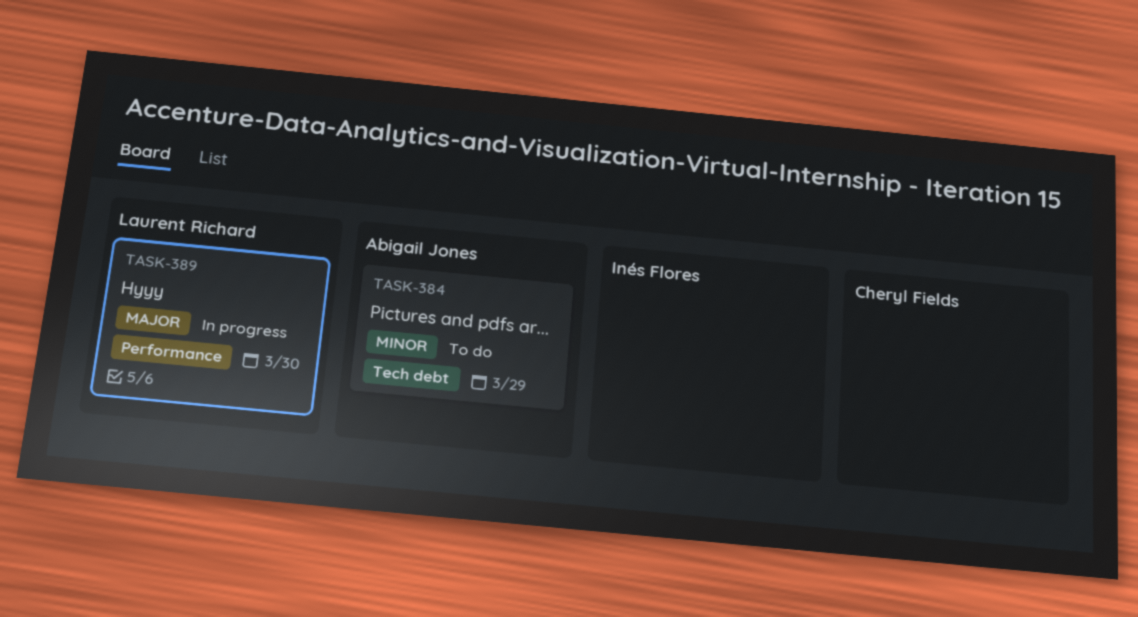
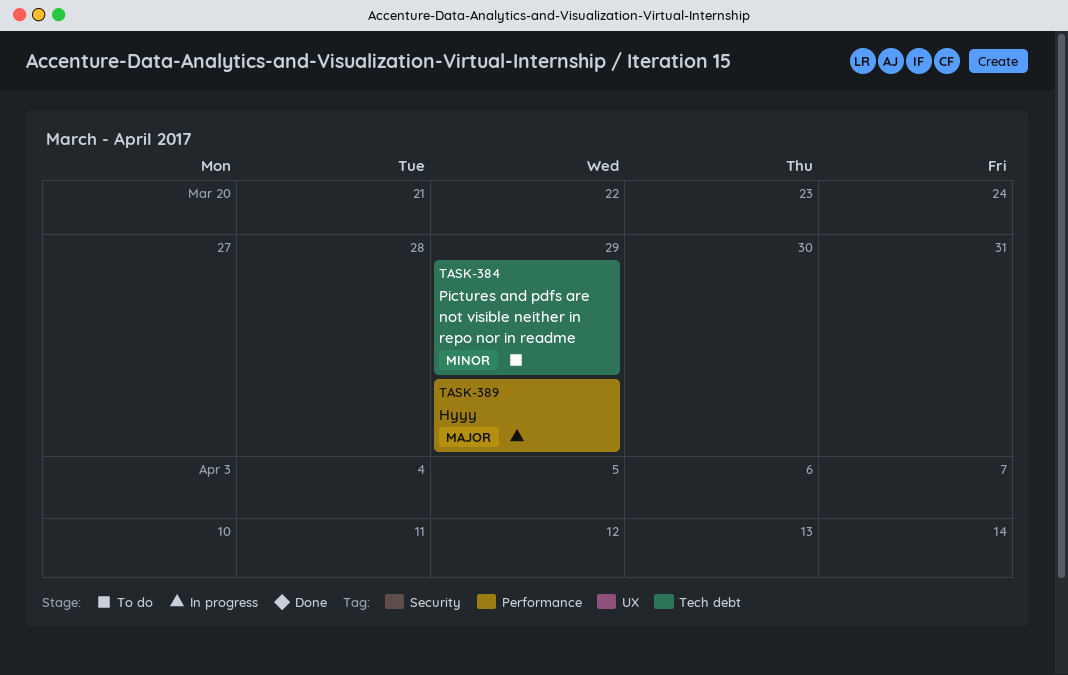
TASK-389, due: Mar 30 -> Mar 29

